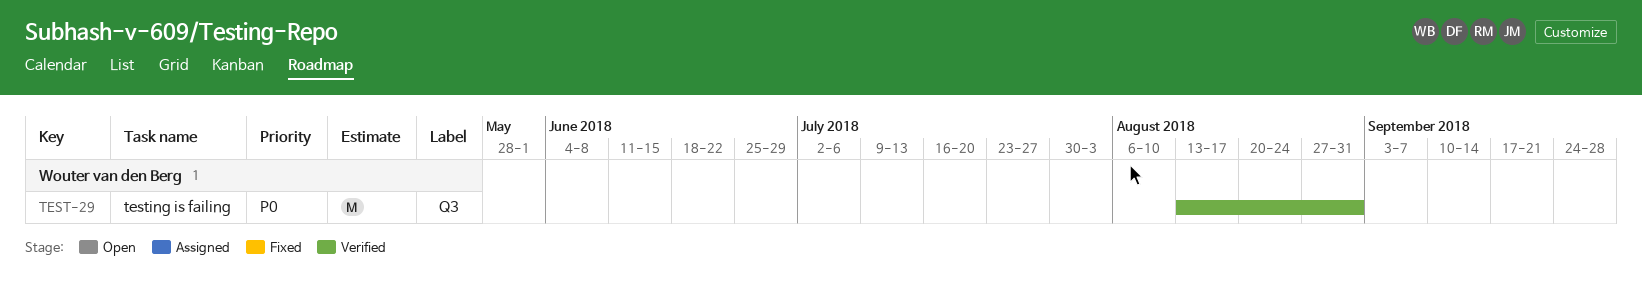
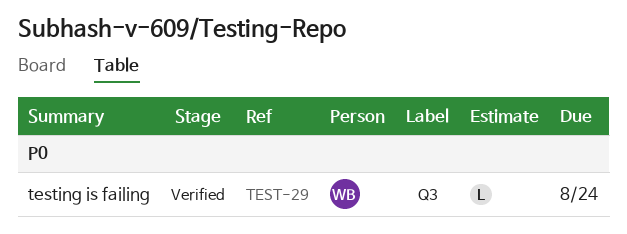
TEST-29, estimate: M -> L
TEST-29, due: Aug 31 -> Aug 24

